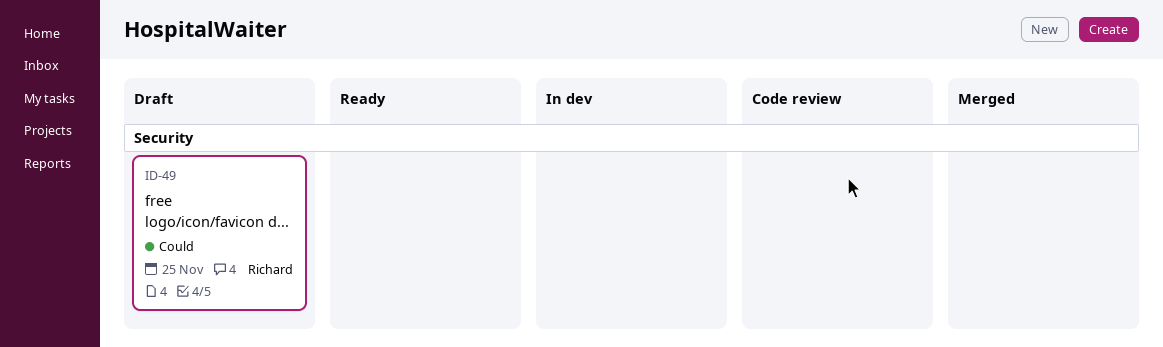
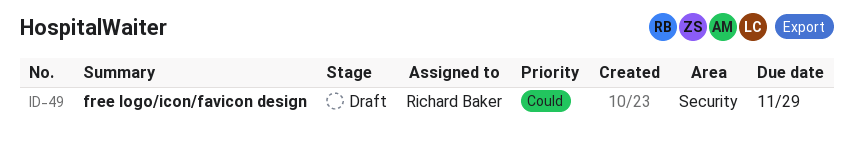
ID-49, due: Nov 25 -> Nov 29

